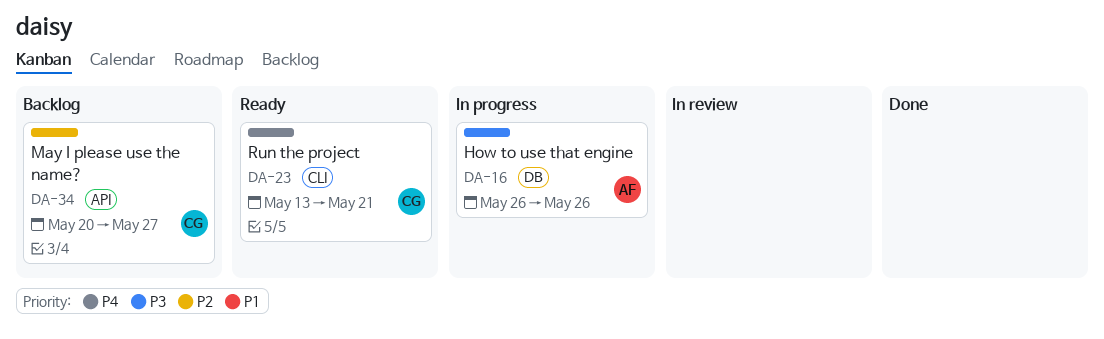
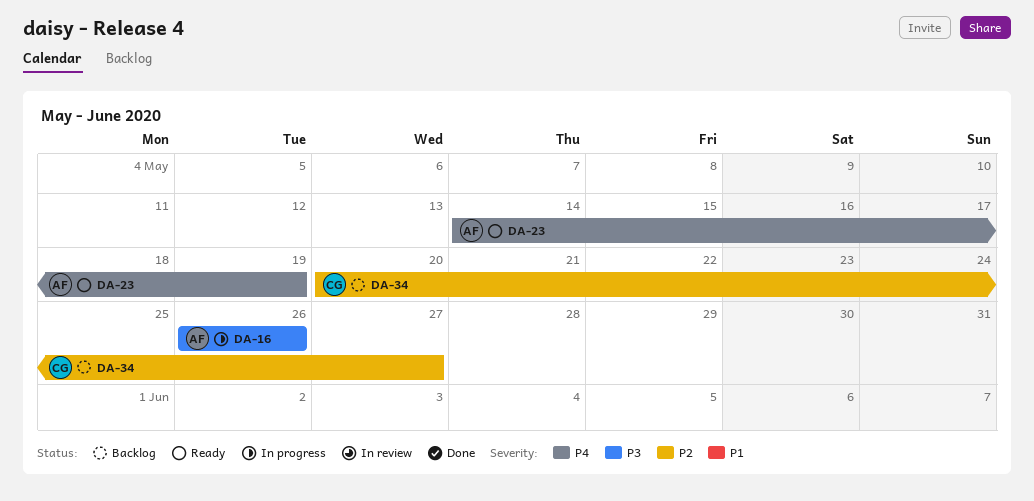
DA-23, owner: CG -> AF
DA-23, start: May 13 -> May 14
DA-23, due: May 21 -> May 19

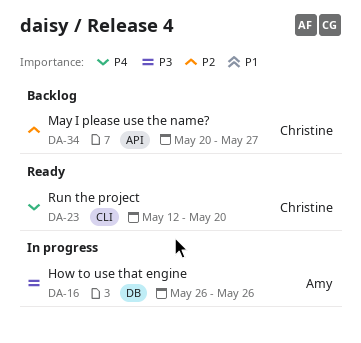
DA-23, owner: Amy -> Christine
DA-23, start: May 14 -> May 12
DA-23, due: May 19 -> May 20

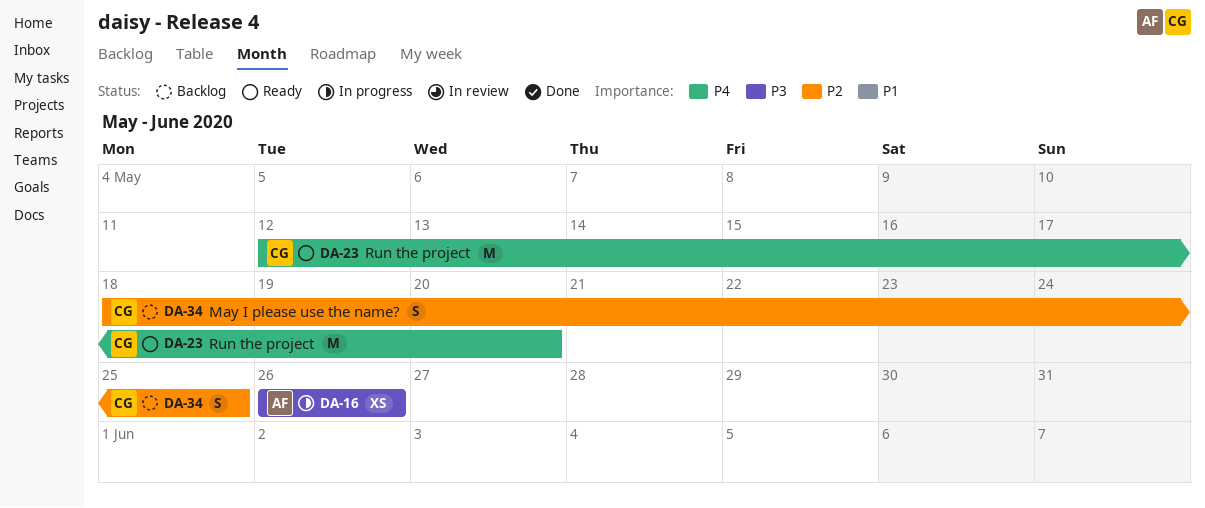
DA-34, start: May 20 -> May 18
DA-34, due: May 27 -> May 25

